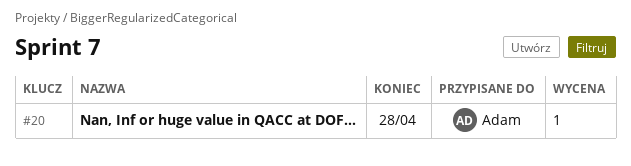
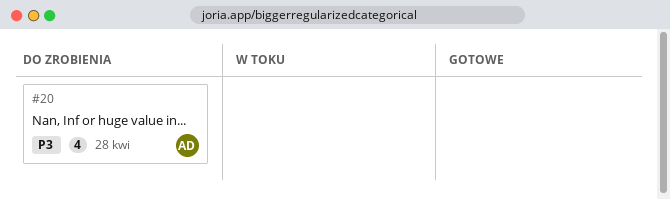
#20, estimate: 1 -> 4

